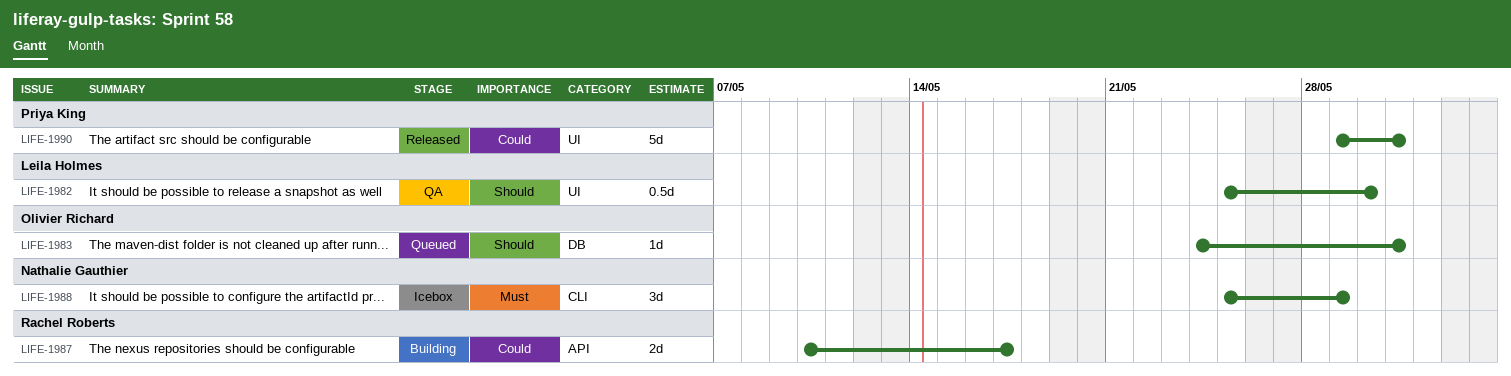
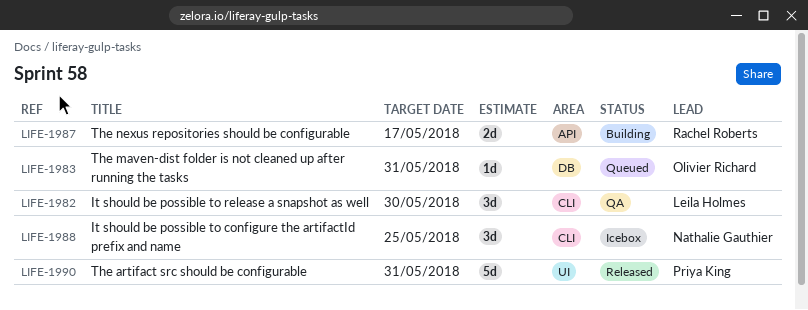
LIFE-1982, label: UI -> CLI
LIFE-1982, estimate: 0.5d -> 3d
LIFE-1988, due: May 29 -> May 25

